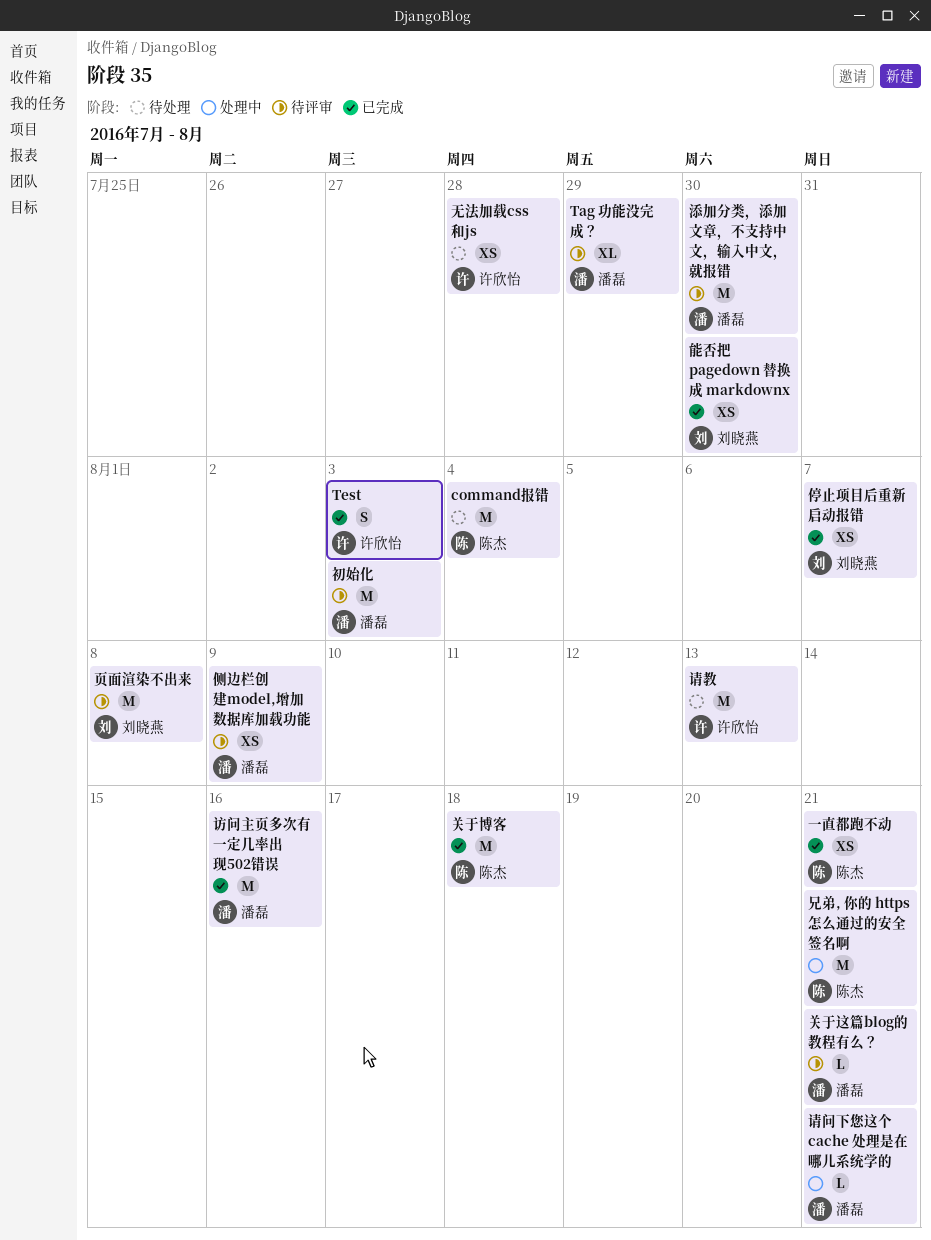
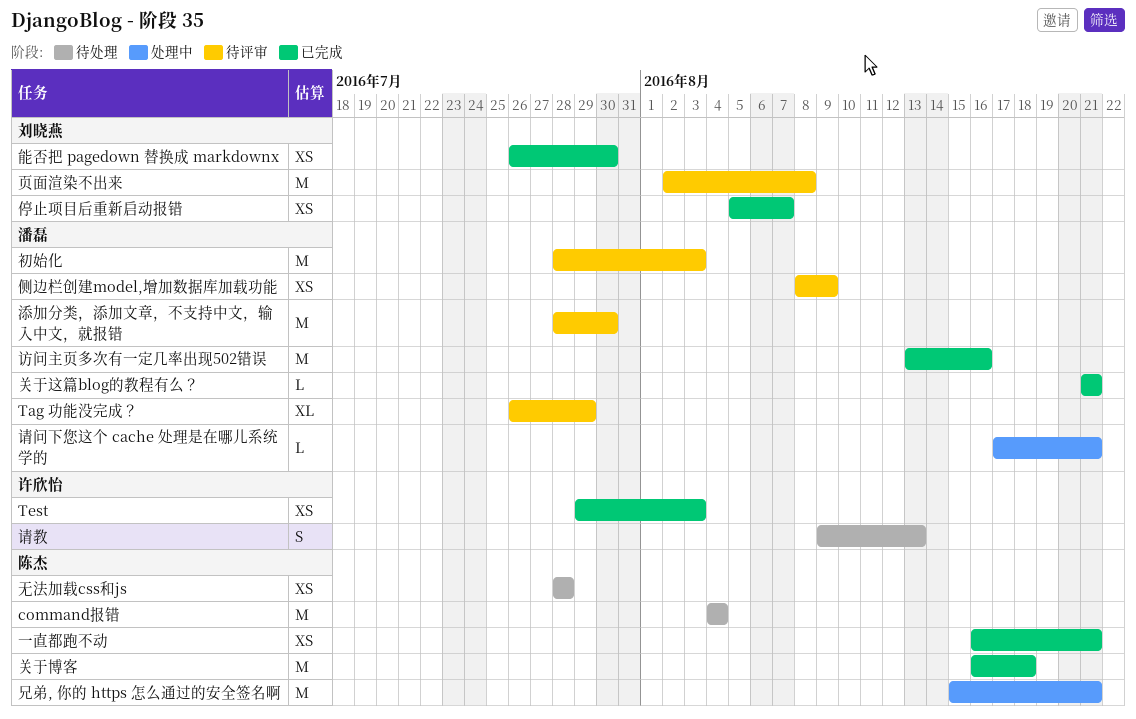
Test, estimate: S -> XS
关于这篇blog的教程有么？, status: 待评审 -> 已完成
无法加载css和js, owner: 许欣怡 -> 陈杰
请教, estimate: M -> S

